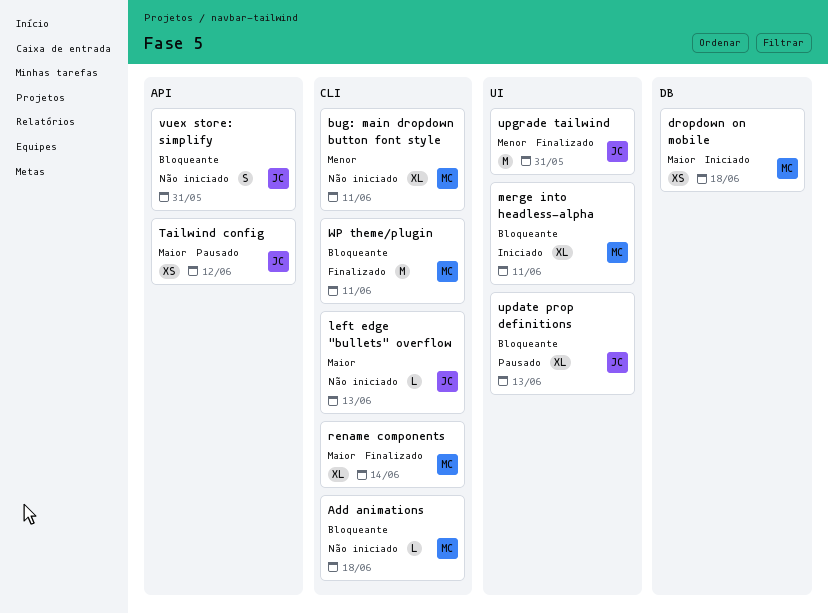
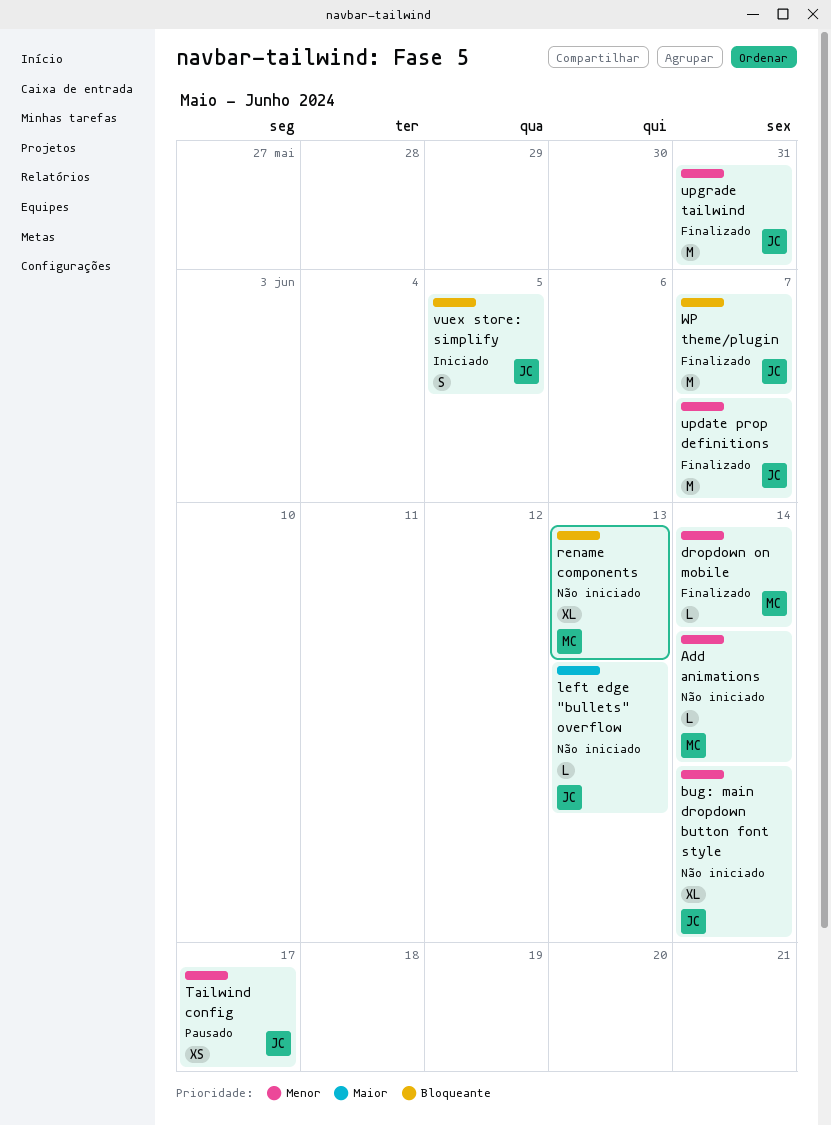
Add animations, priority: Bloqueante -> Menor
Add animations, due: Jun 18 -> Jun 14
bug: main dropdown button font style, owner: MC -> JC
bug: main dropdown button font style, due: Jun 11 -> Jun 14
dropdown on mobile, status: Iniciado -> Finalizado
dropdown on mobile, priority: Maior -> Menor
dropdown on mobile, estimate: XS -> L
dropdown on mobile, due: Jun 18 -> Jun 14
merge into headless-alpha: present -> none
rename components, status: Finalizado -> Não iniciado
rename components, priority: Maior -> Bloqueante
rename components, due: Jun 14 -> Jun 13
Tailwind config, priority: Maior -> Menor
Tailwind config, due: Jun 12 -> Jun 17
update prop definitions, status: Pausado -> Finalizado
update prop definitions, priority: Bloqueante -> Menor
update prop definitions, estimate: XL -> M
update prop definitions, due: Jun 13 -> Jun 7
vuex store: simplify, status: Não iniciado -> Iniciado
vuex store: simplify, due: May 31 -> Jun 5
WP theme/plugin, owner: MC -> JC
WP theme/plugin, due: Jun 11 -> Jun 7

